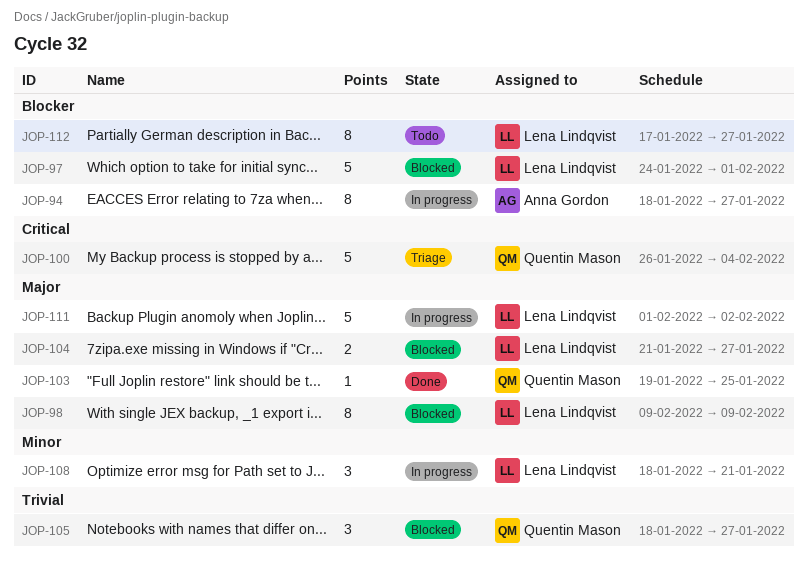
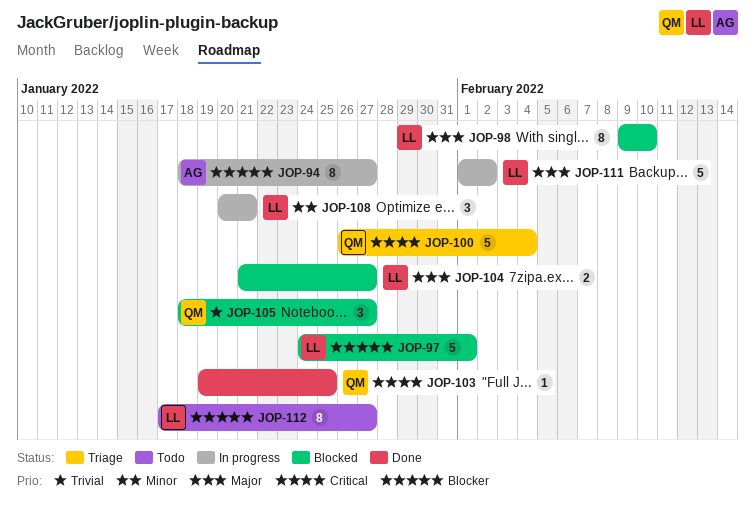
JOP-98, due: Feb 9 -> Feb 10
JOP-103, priority: Major -> Critical
JOP-108, start: Jan 18 -> Jan 20

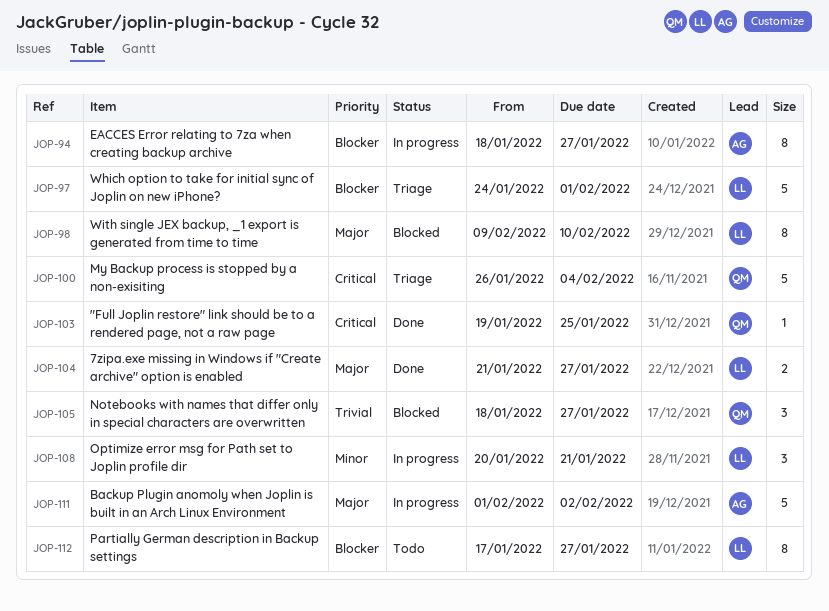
JOP-97, status: Blocked -> Triage
JOP-104, status: Blocked -> Done
JOP-111, owner: LL -> AG

